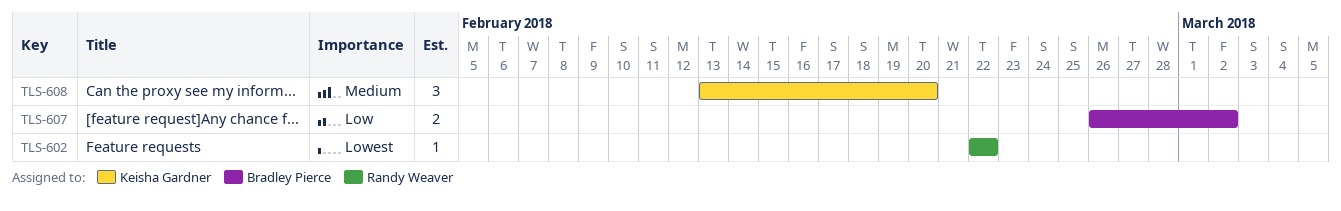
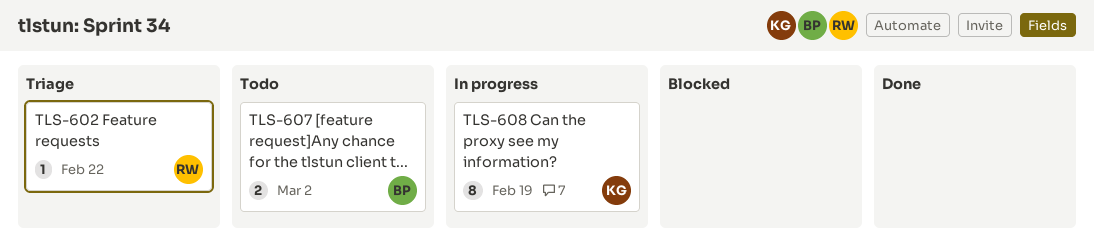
TLS-608, estimate: 3 -> 8
TLS-608, due: Feb 20 -> Feb 19

